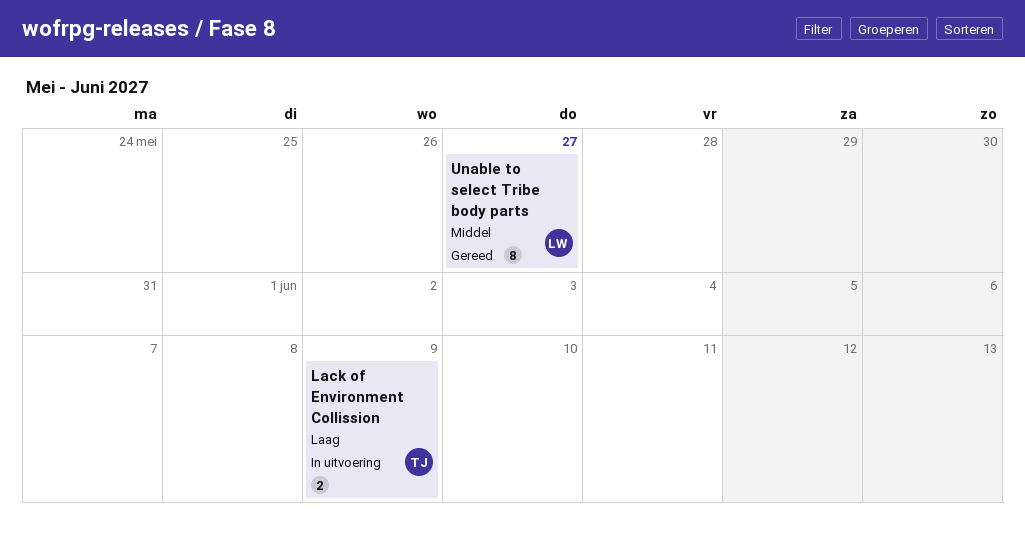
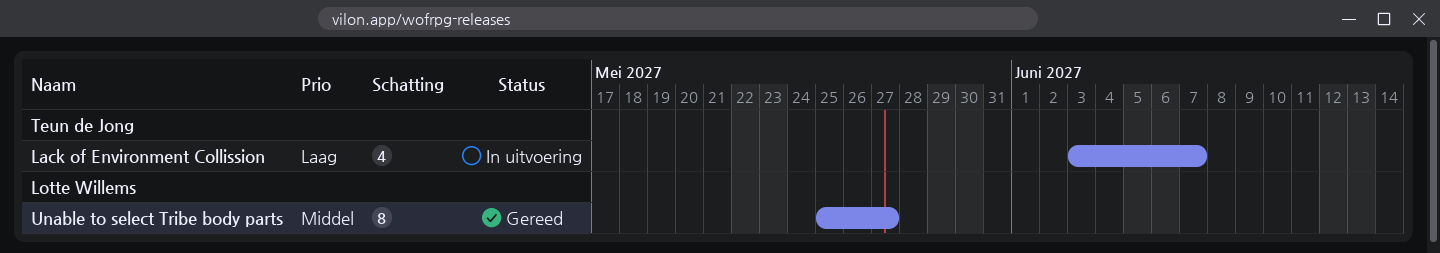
Lack of Environment Collission, estimate: 2 -> 4
Lack of Environment Collission, due: Jun 9 -> Jun 7

